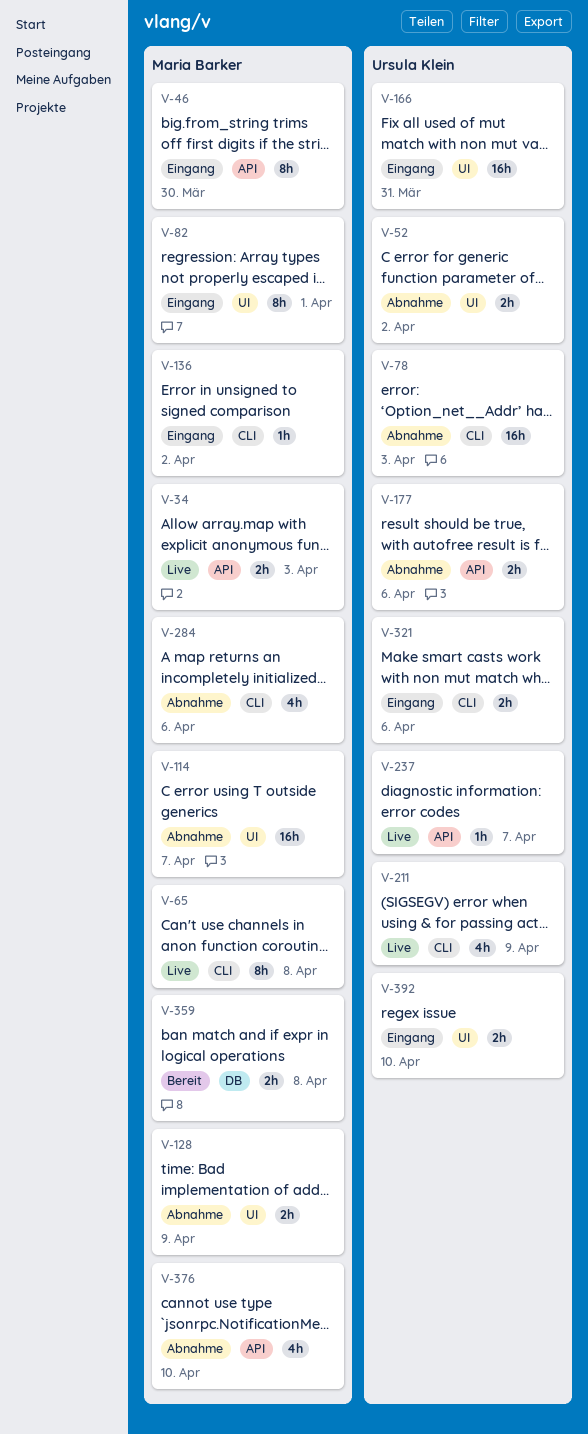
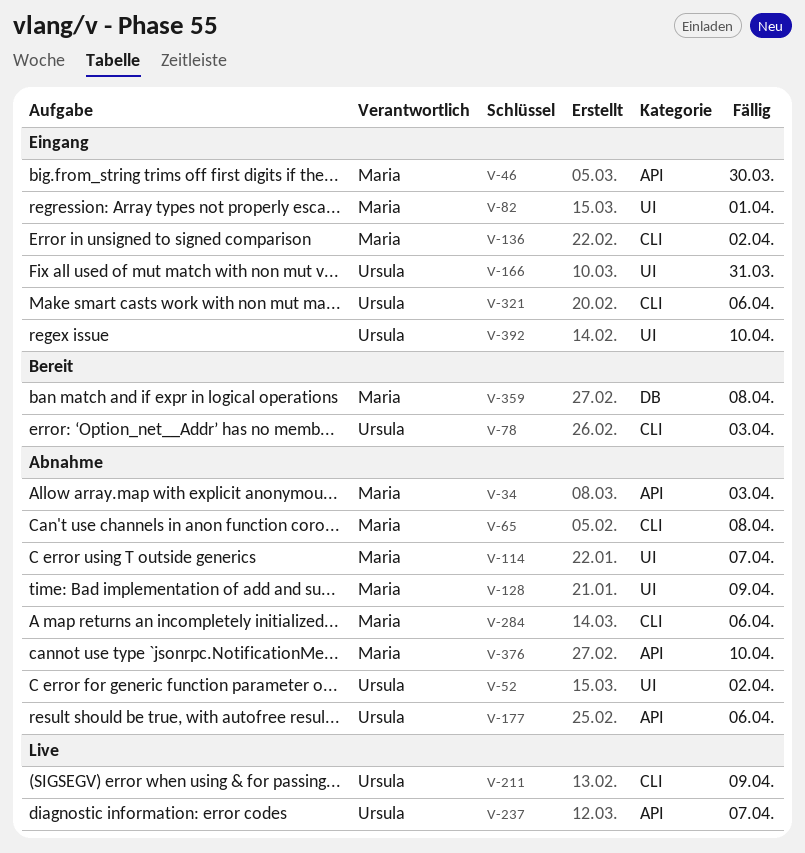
V-34, status: Live -> Abnahme
V-65, status: Live -> Abnahme
V-78, status: Abnahme -> Bereit

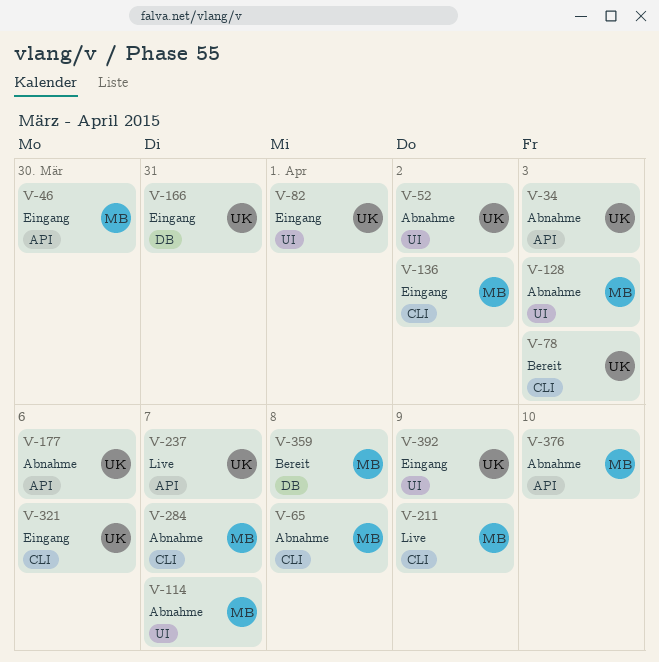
V-34, owner: Maria -> Ursula
V-82, owner: Maria -> Ursula
V-128, due: Apr 9 -> Apr 3
V-166, label: UI -> DB
V-211, owner: Ursula -> Maria
V-284, due: Apr 6 -> Apr 7
V-392, due: Apr 10 -> Apr 9

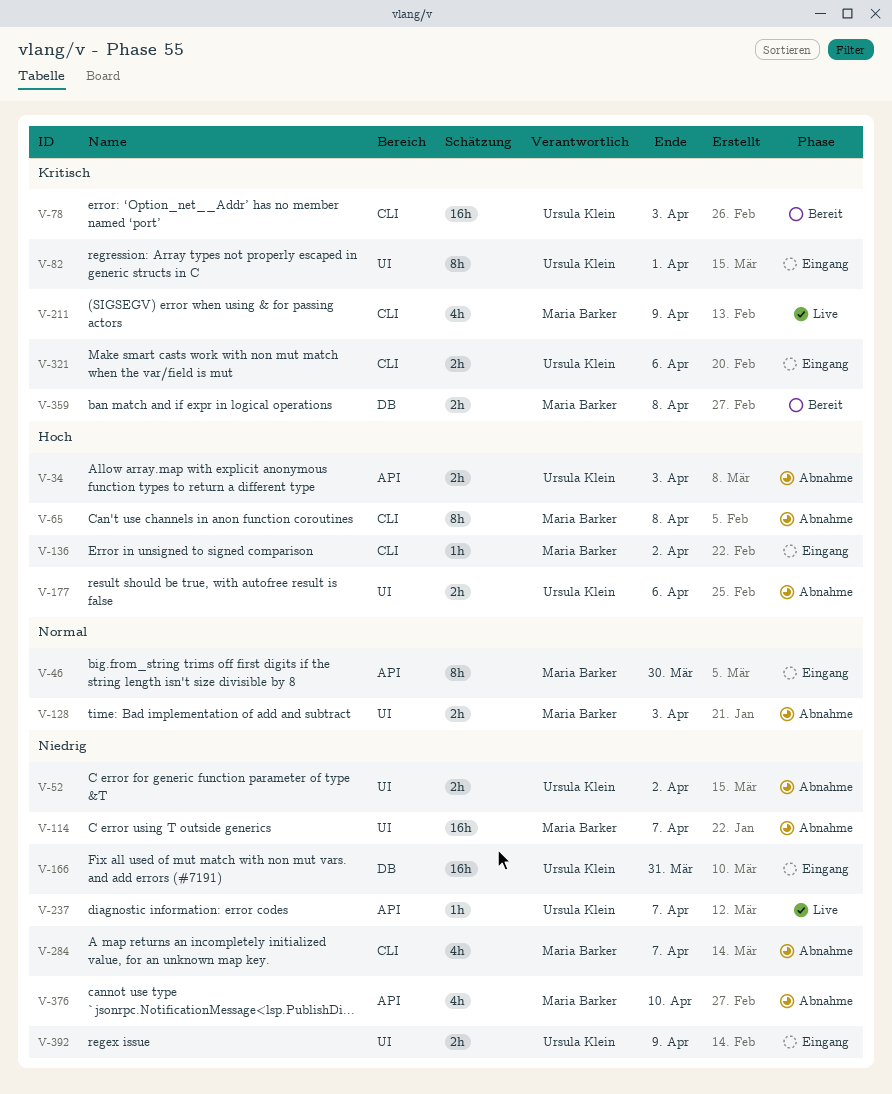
V-177, label: API -> UI

